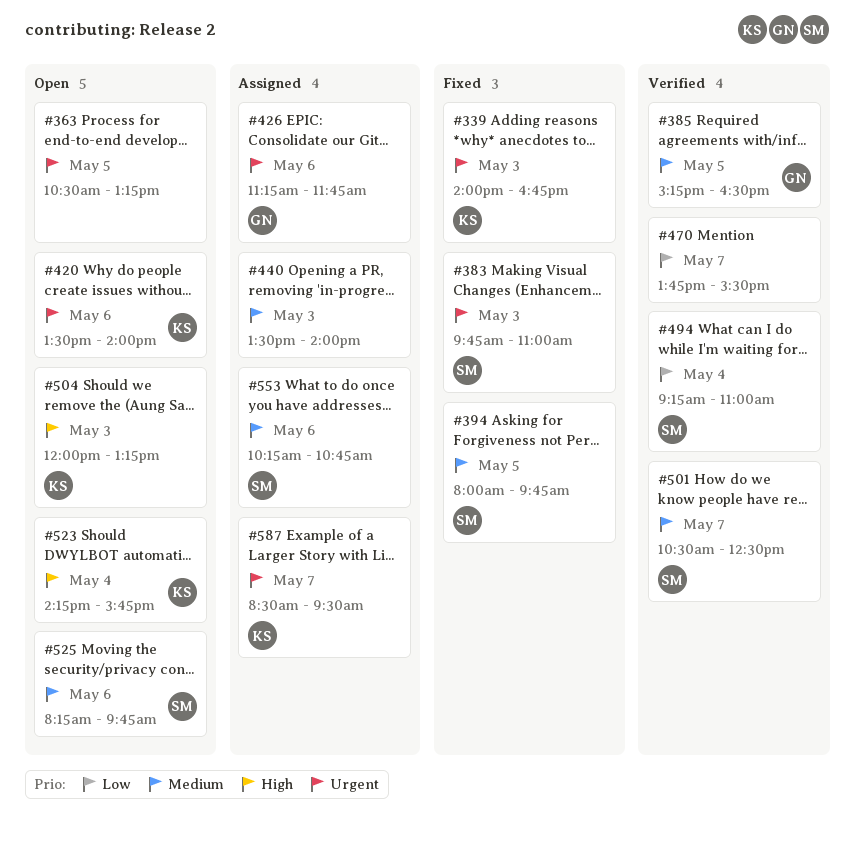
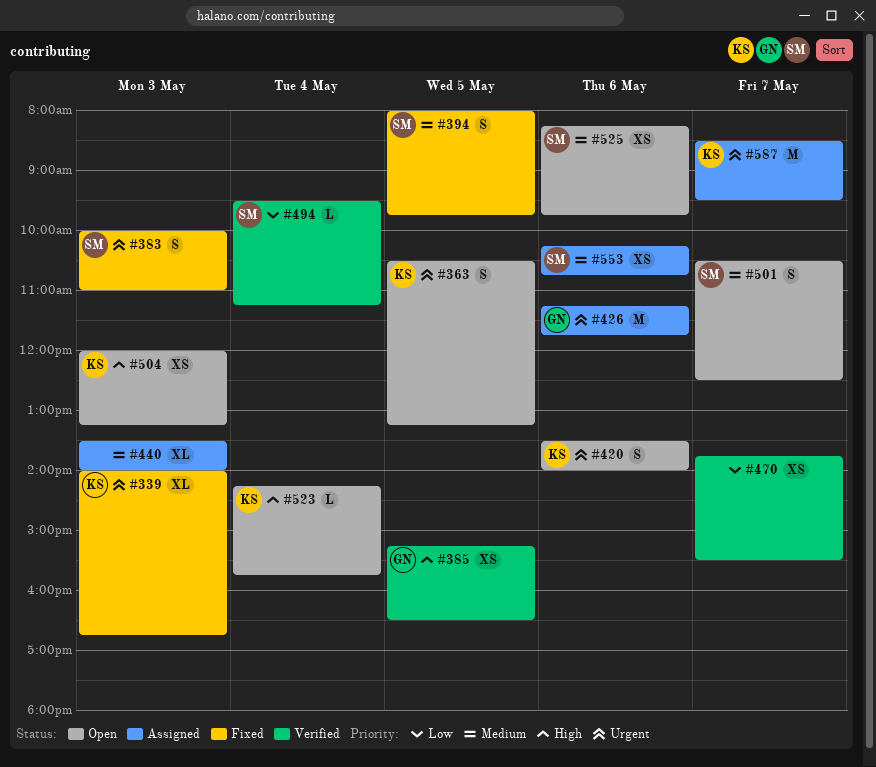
#363, owner: none -> KS
#383, begins: 09:45 -> 10:00
#385, priority: Medium -> High
#494, begins: 09:15 -> 09:30
#494, ends: 11:00 -> 11:15
#501, status: Verified -> Open

